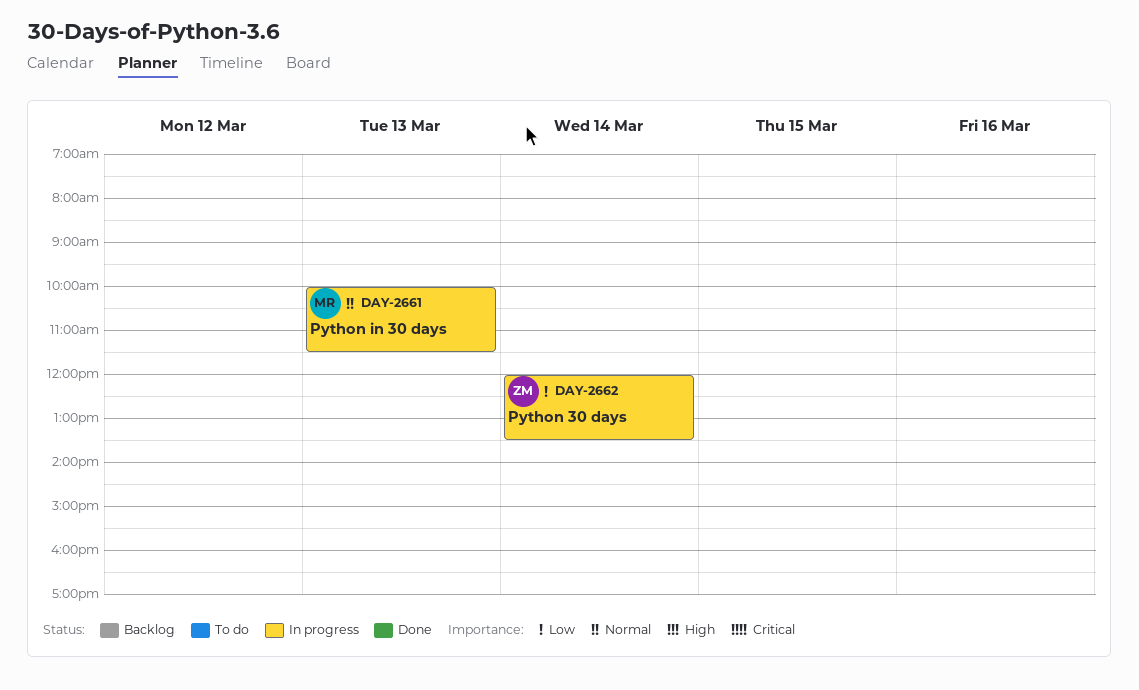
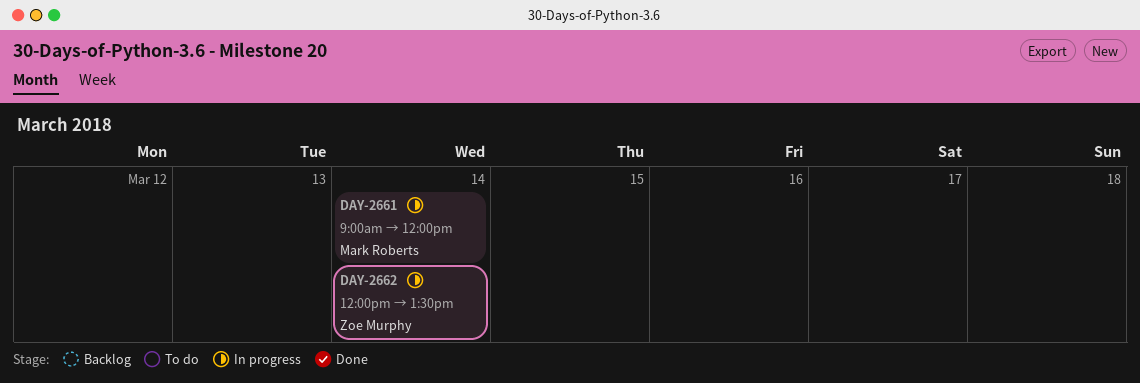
DAY-2661, day: Mar 13 -> Mar 14
DAY-2661, begins: 10:00 -> 09:00
DAY-2661, ends: 11:30 -> 12:00

